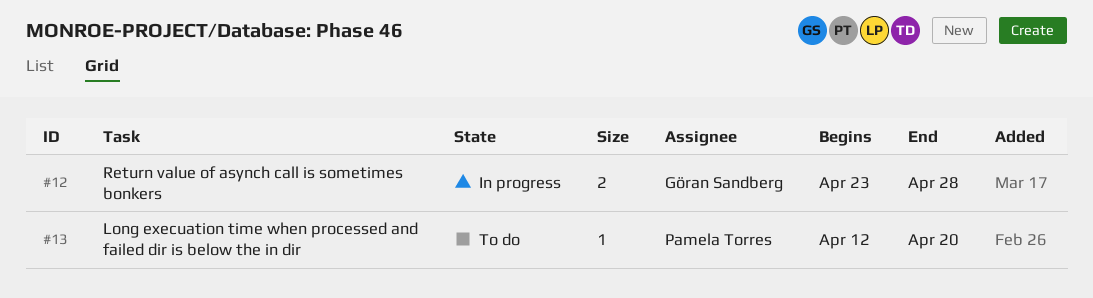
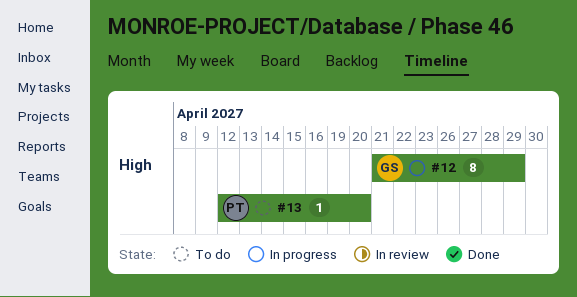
#12, estimate: 2 -> 8
#12, start: Apr 23 -> Apr 21
#12, due: Apr 28 -> Apr 29

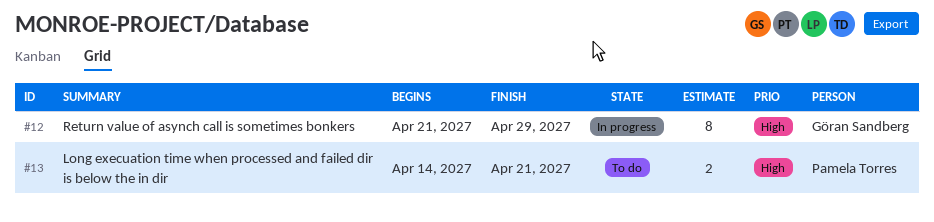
#13, estimate: 1 -> 2
#13, start: Apr 12 -> Apr 14
#13, due: Apr 20 -> Apr 21

